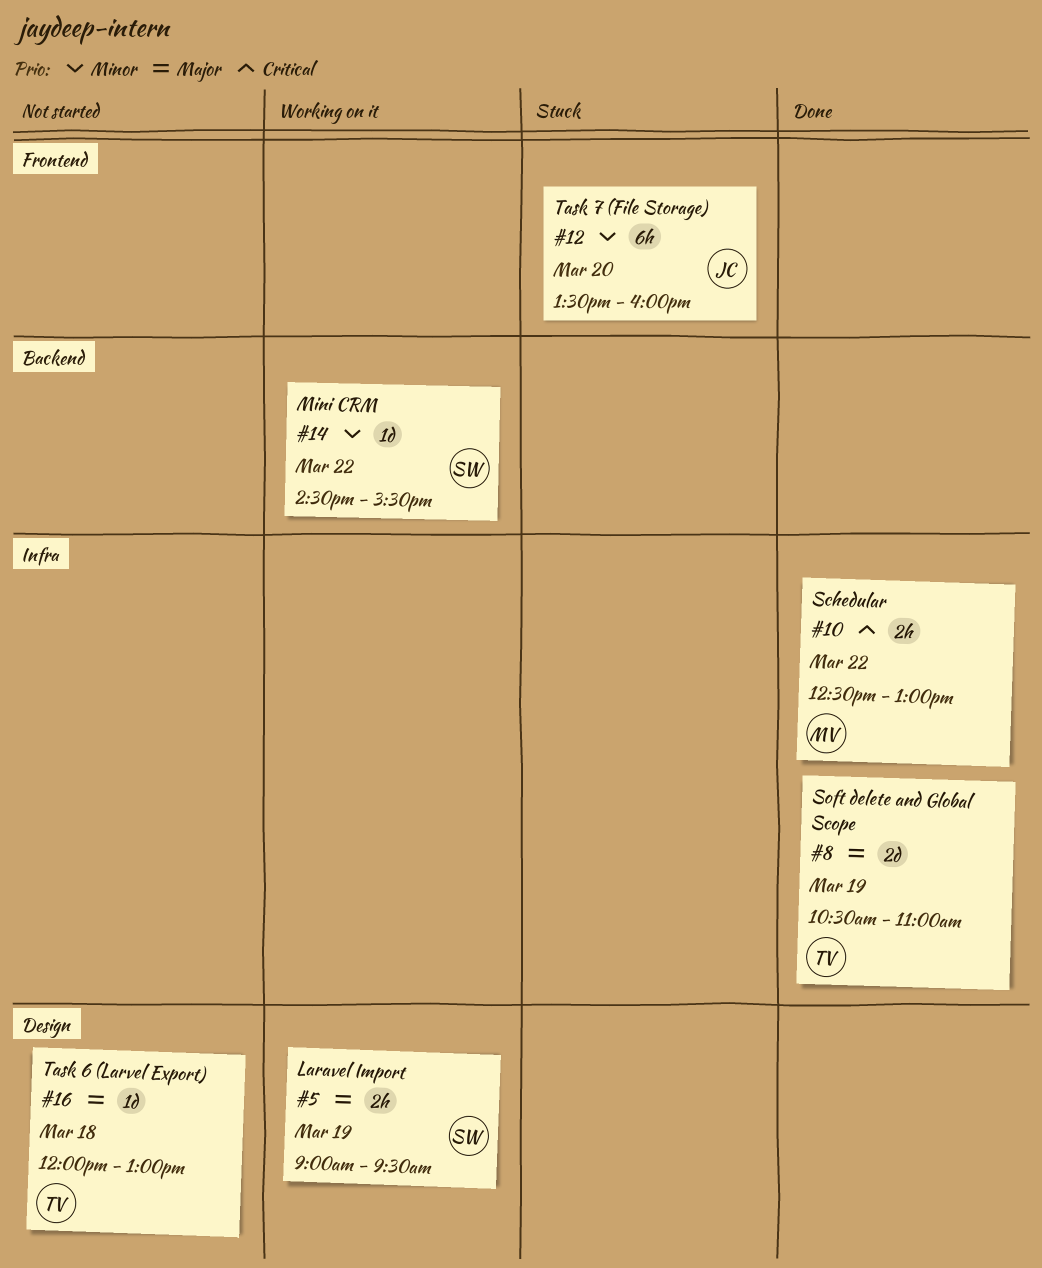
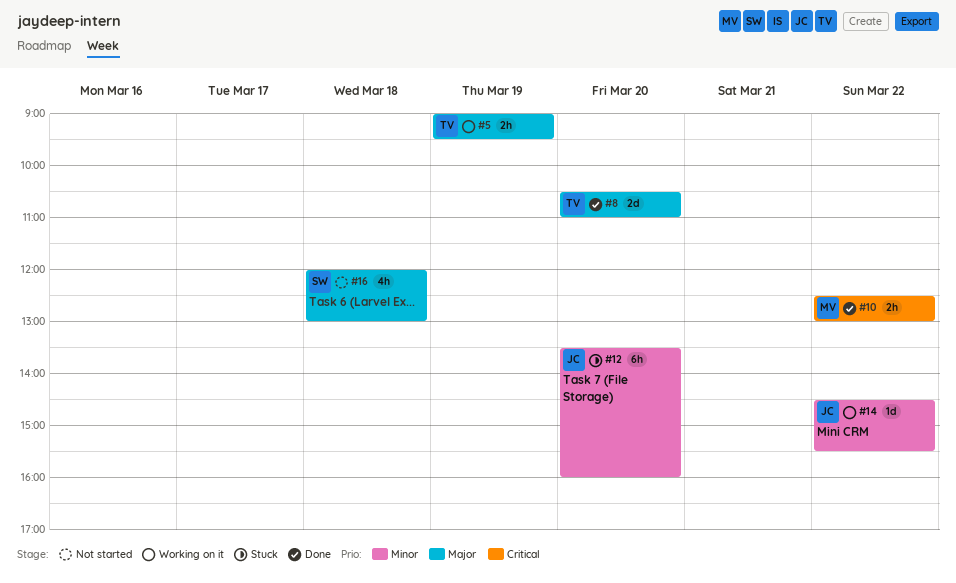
#5, owner: SW -> TV
#8, day: Mar 19 -> Mar 20
#14, owner: SW -> JC
#16, owner: TV -> SW
#16, estimate: 1d -> 4h

